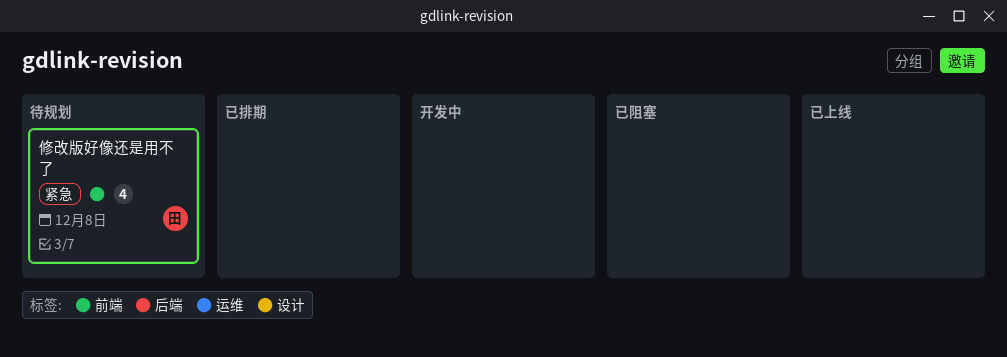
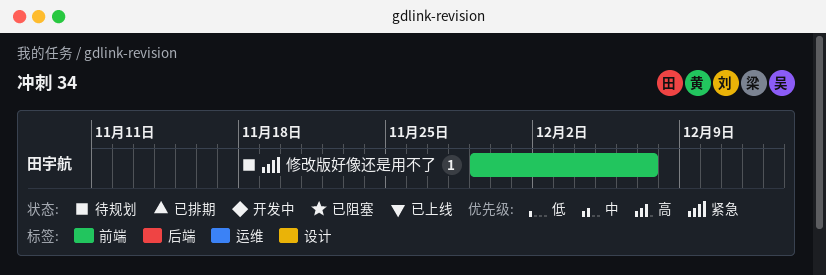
修改版好像还是用不了, estimate: 4 -> 1
修改版好像还是用不了, due: Dec 8 -> Dec 7

